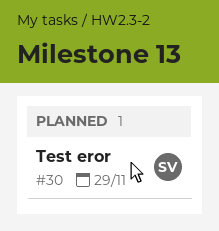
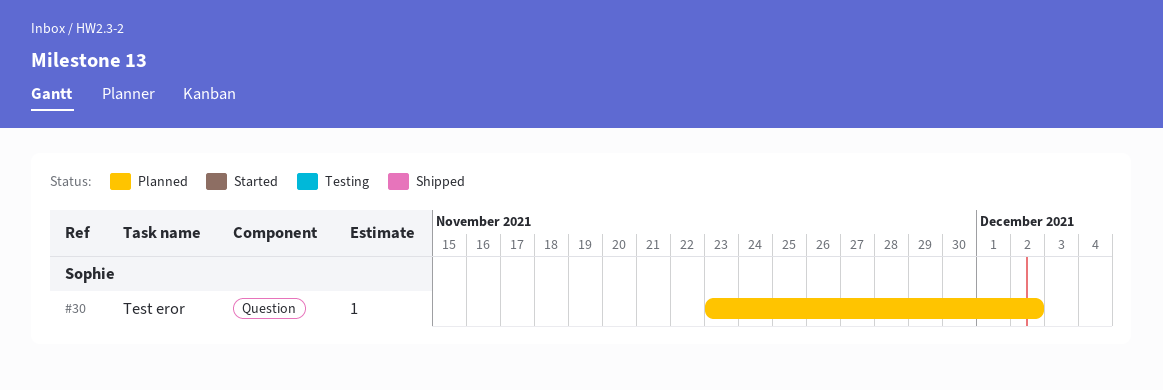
#30, due: Nov 29 -> Dec 2

